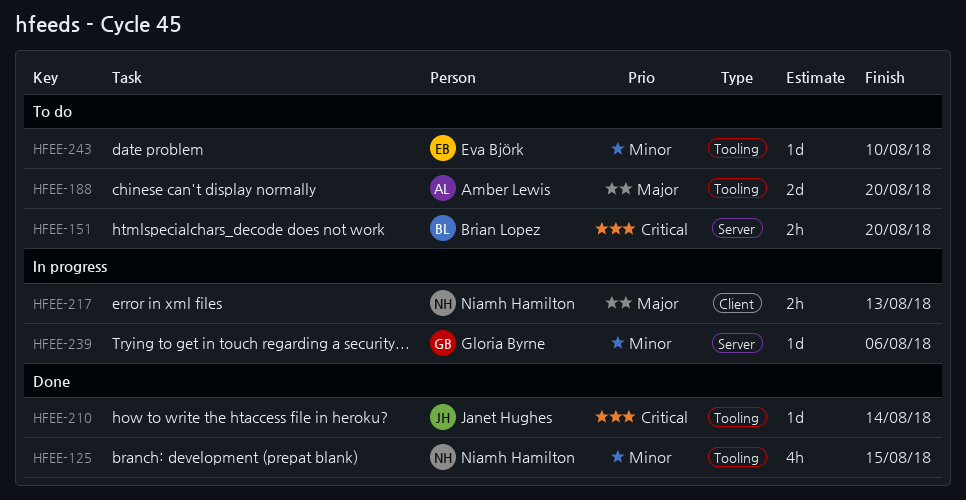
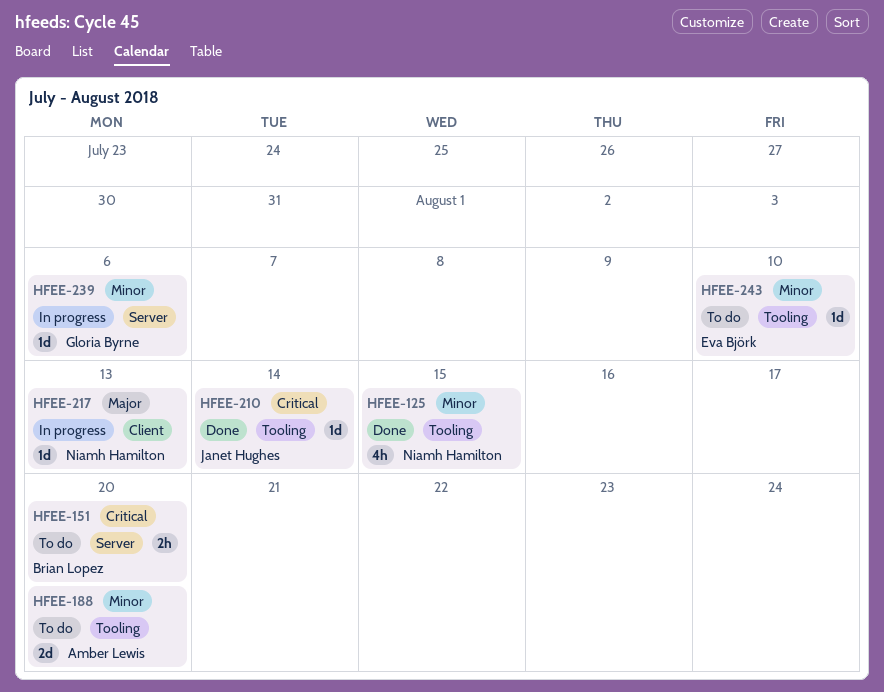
HFEE-188, priority: Major -> Minor
HFEE-217, estimate: 2h -> 1d

